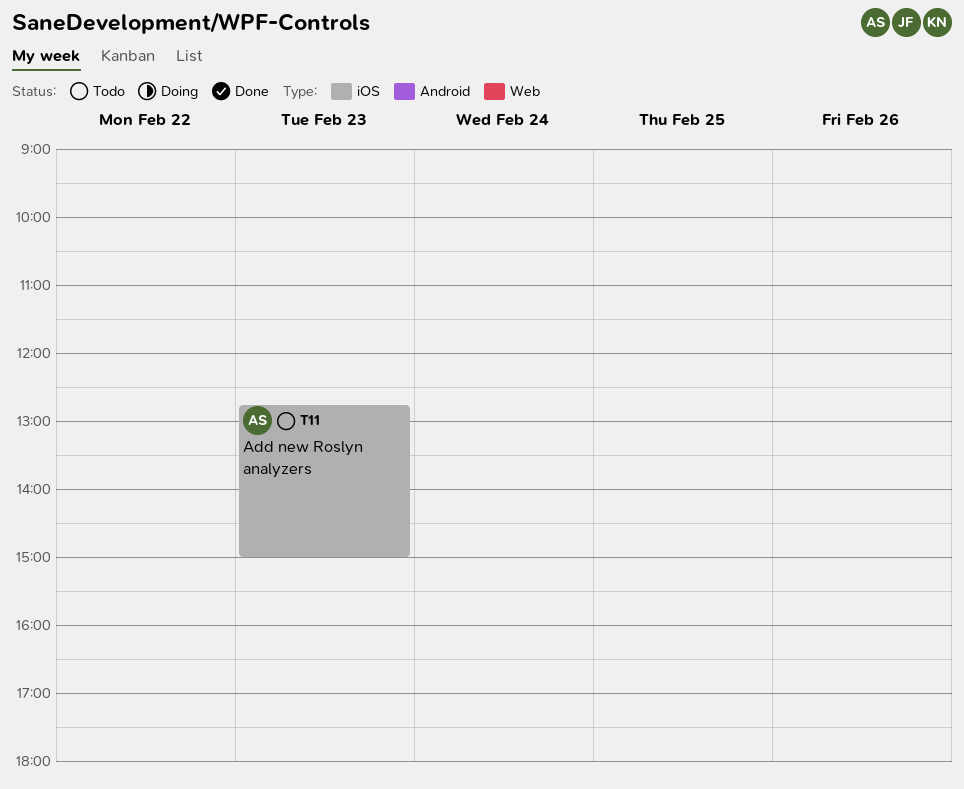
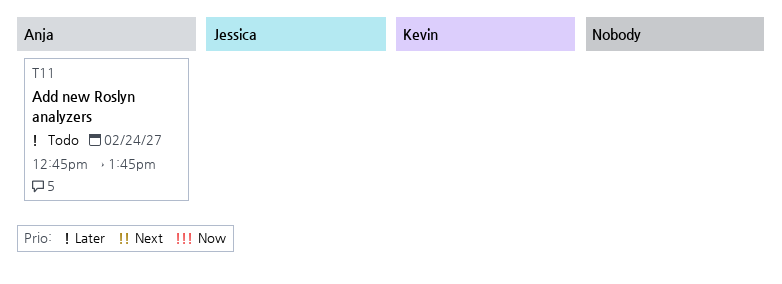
T11, day: Feb 23 -> Feb 24
T11, ends: 15:00 -> 13:45

